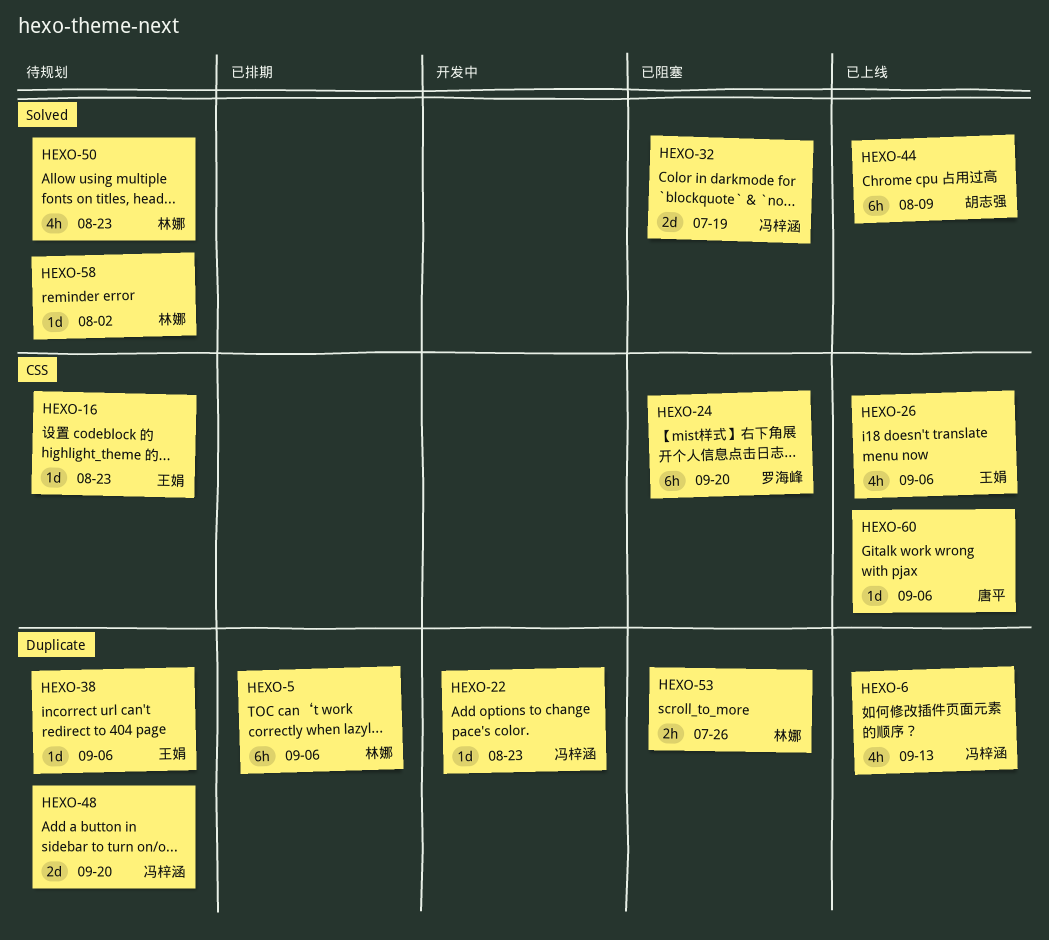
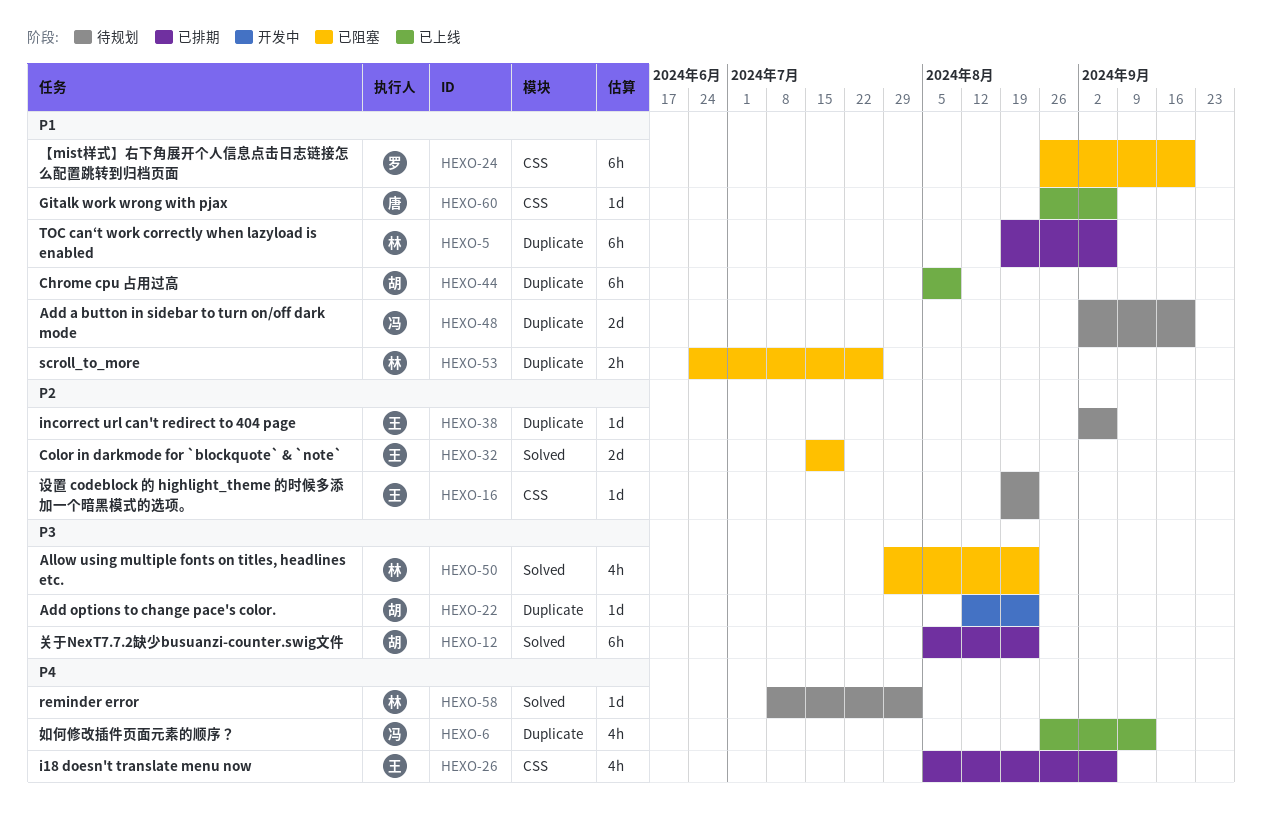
HEXO-12: none -> present
HEXO-22, owner: 冯梓涵 -> 胡志强
HEXO-26, status: 已上线 -> 已排期
HEXO-32, owner: 冯梓涵 -> 王娟
HEXO-44, label: Solved -> Duplicate
HEXO-50, status: 待规划 -> 已阻塞

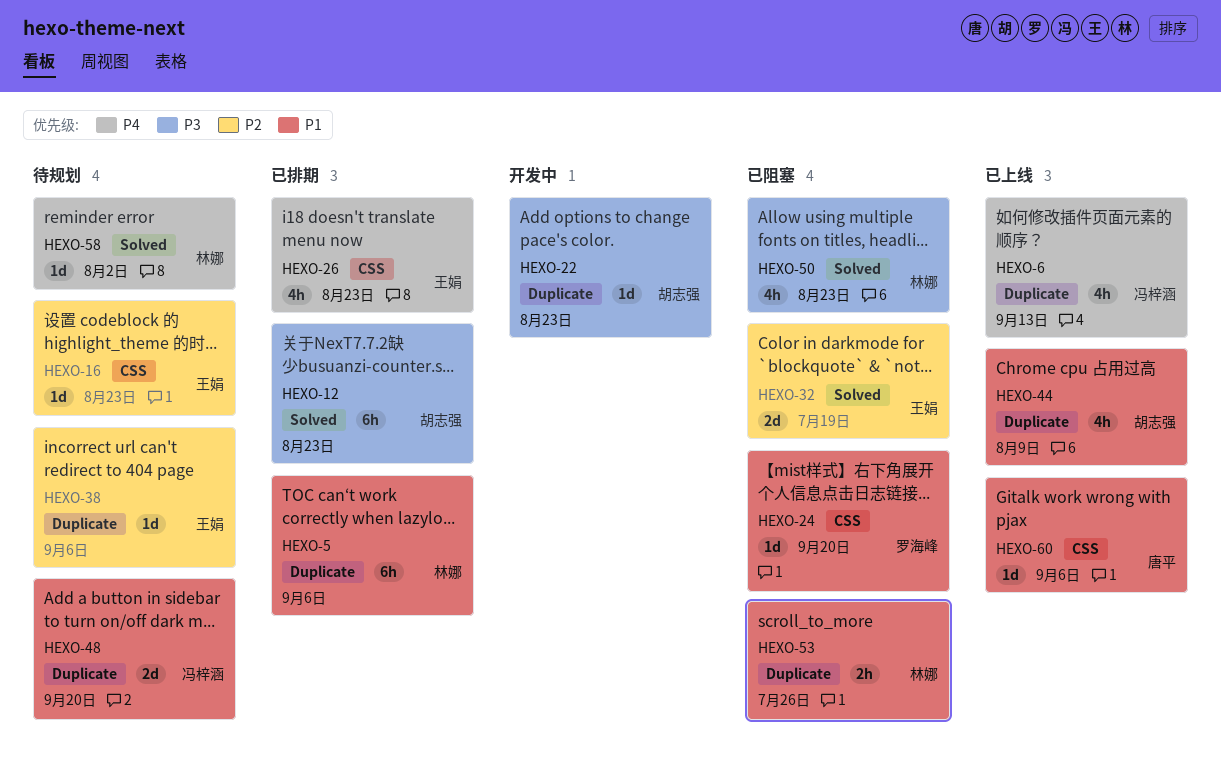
HEXO-24, estimate: 6h -> 1d
HEXO-26, due: Sep 6 -> Aug 23
HEXO-44, estimate: 6h -> 4h

